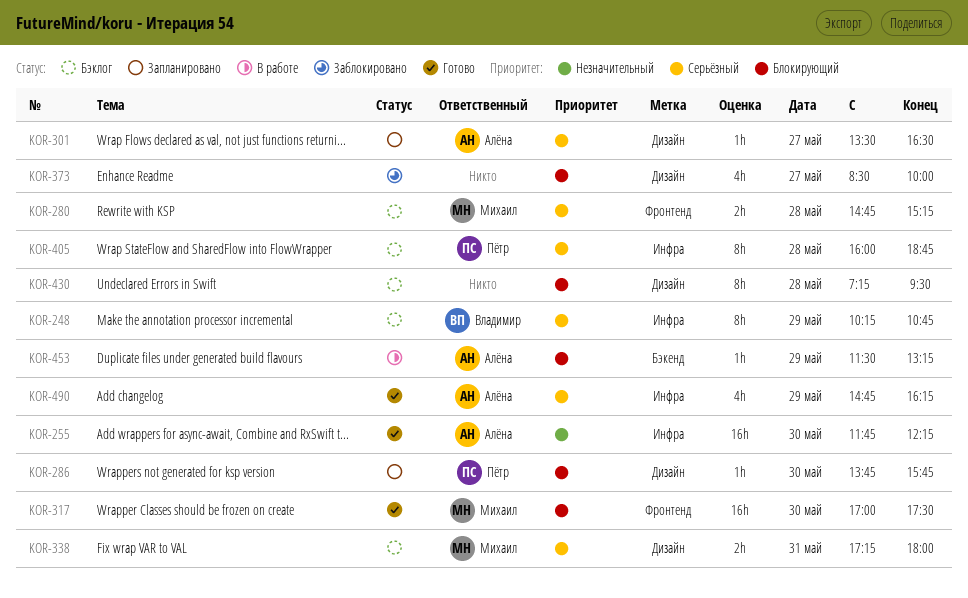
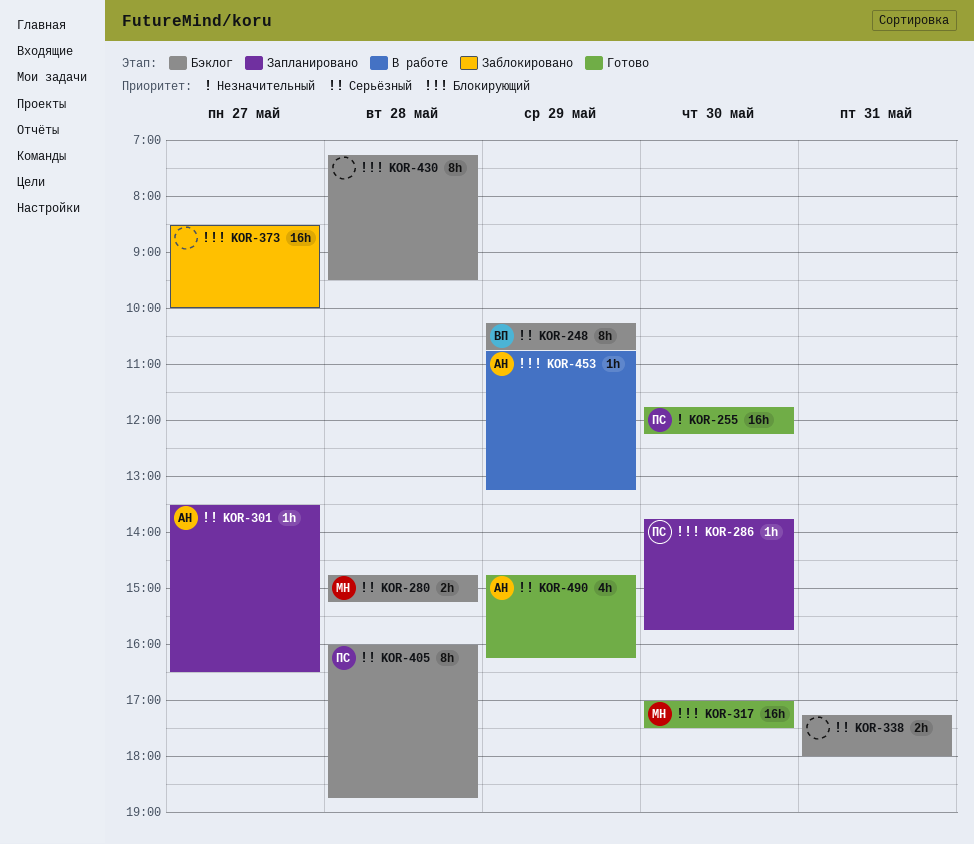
KOR-255, owner: Алёна -> Пётр
KOR-338, owner: Михаил -> none
KOR-373, estimate: 4h -> 16h
KOR-453, begins: 11:30 -> 10:45

